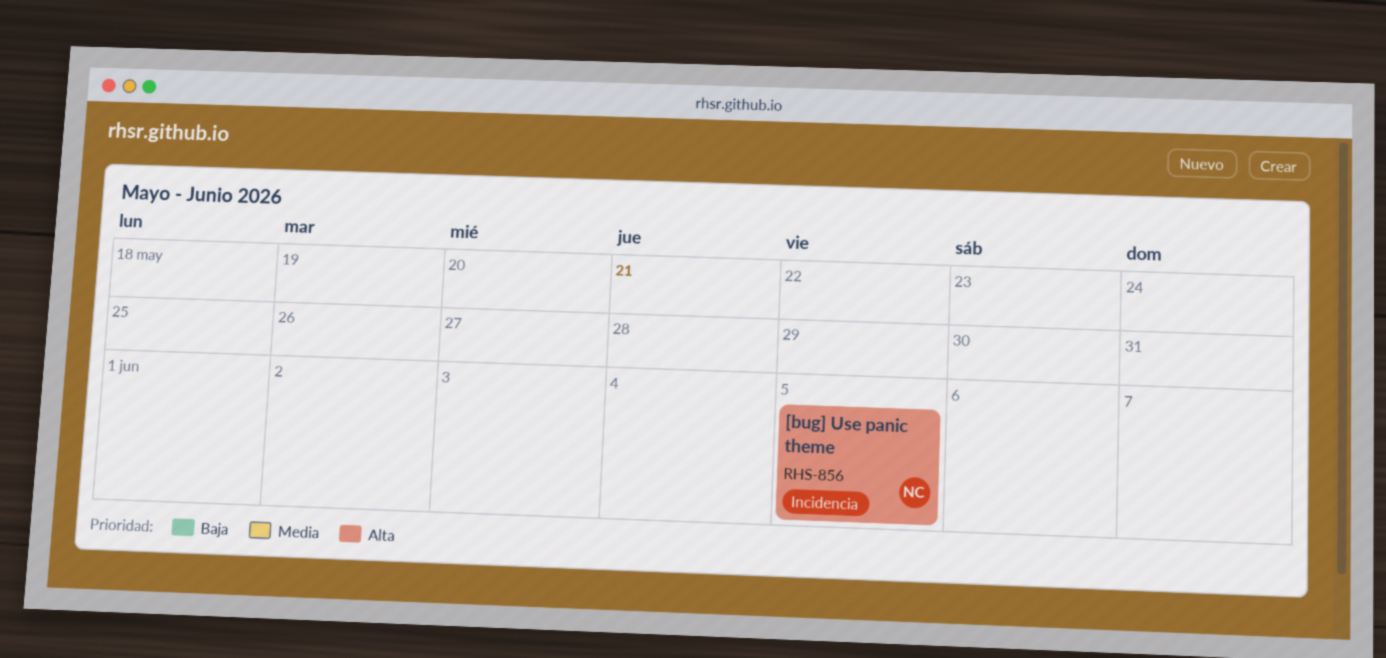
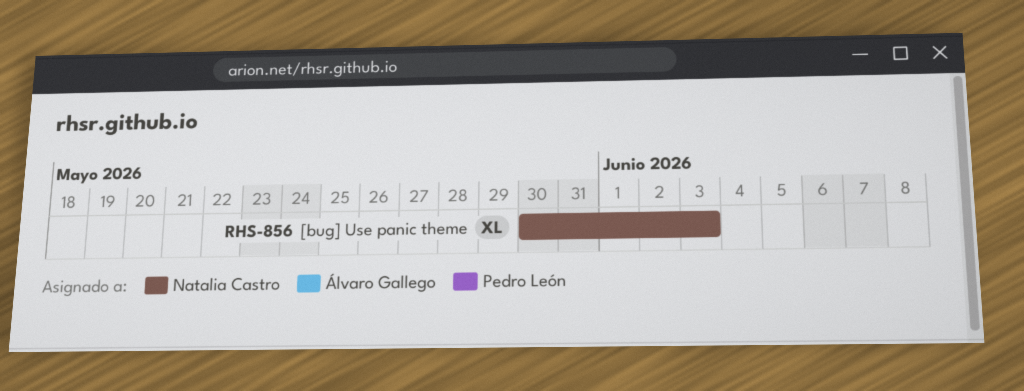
RHS-856, due: Jun 5 -> Jun 3

